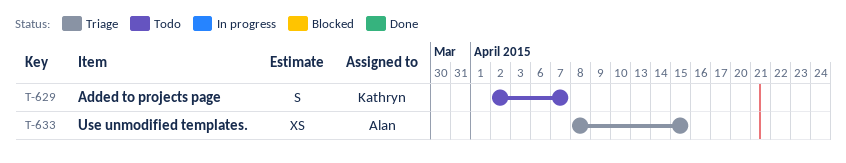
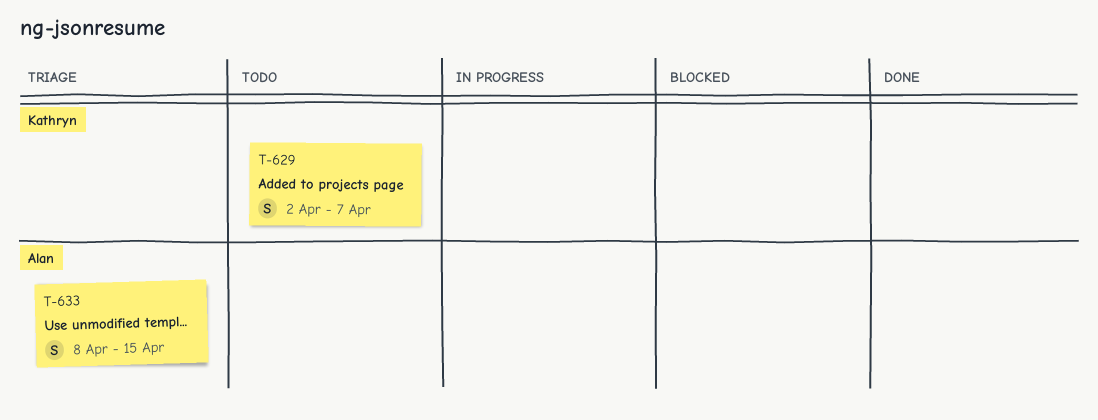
T-633, estimate: XS -> S

